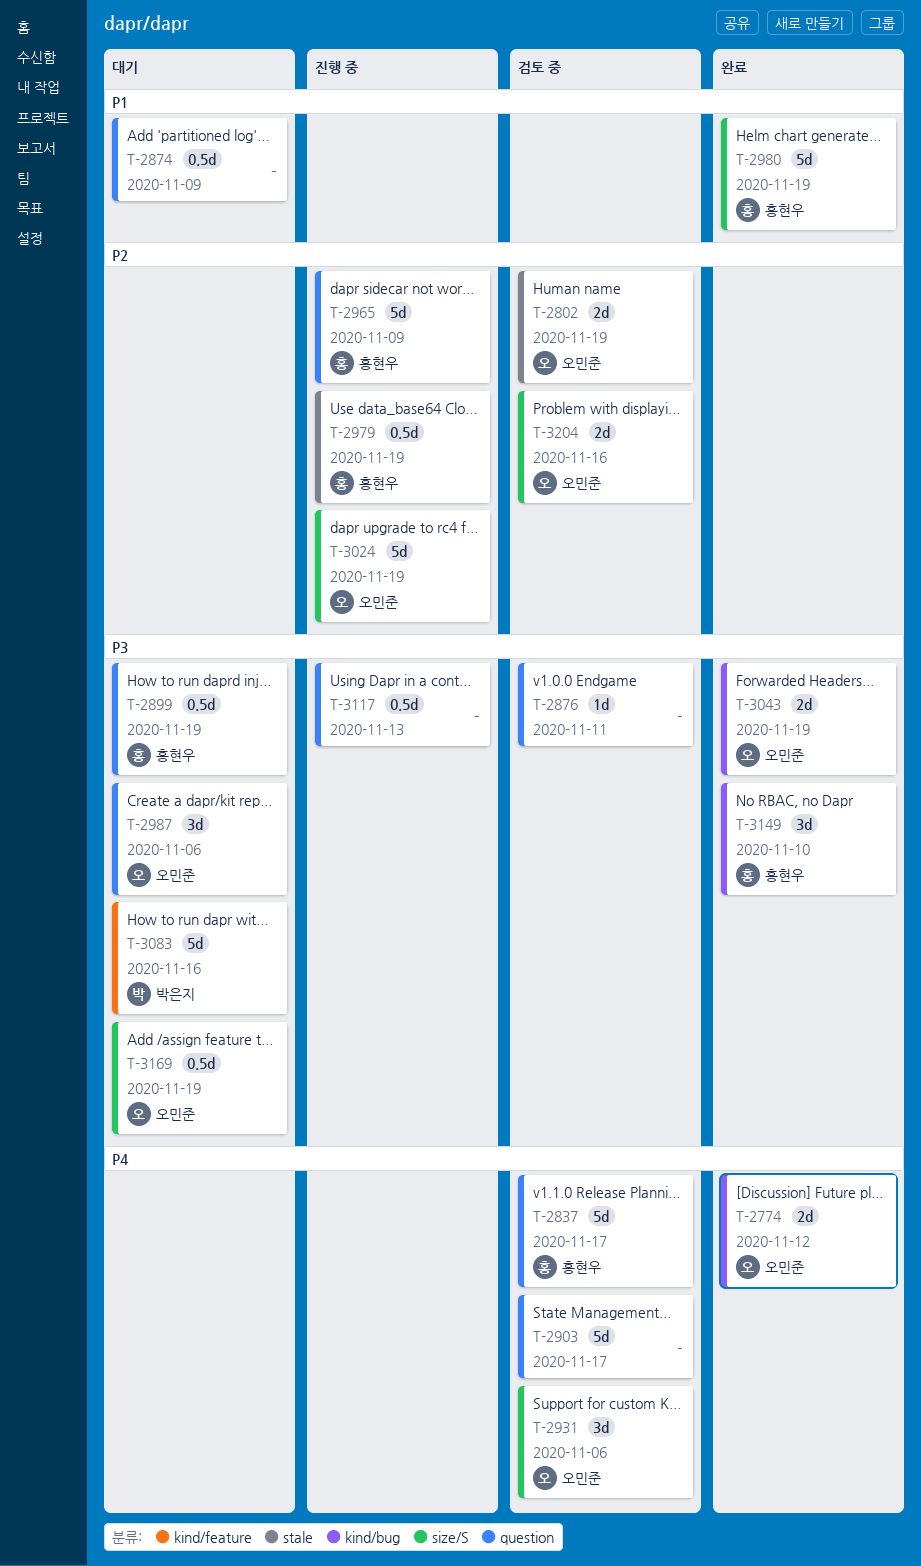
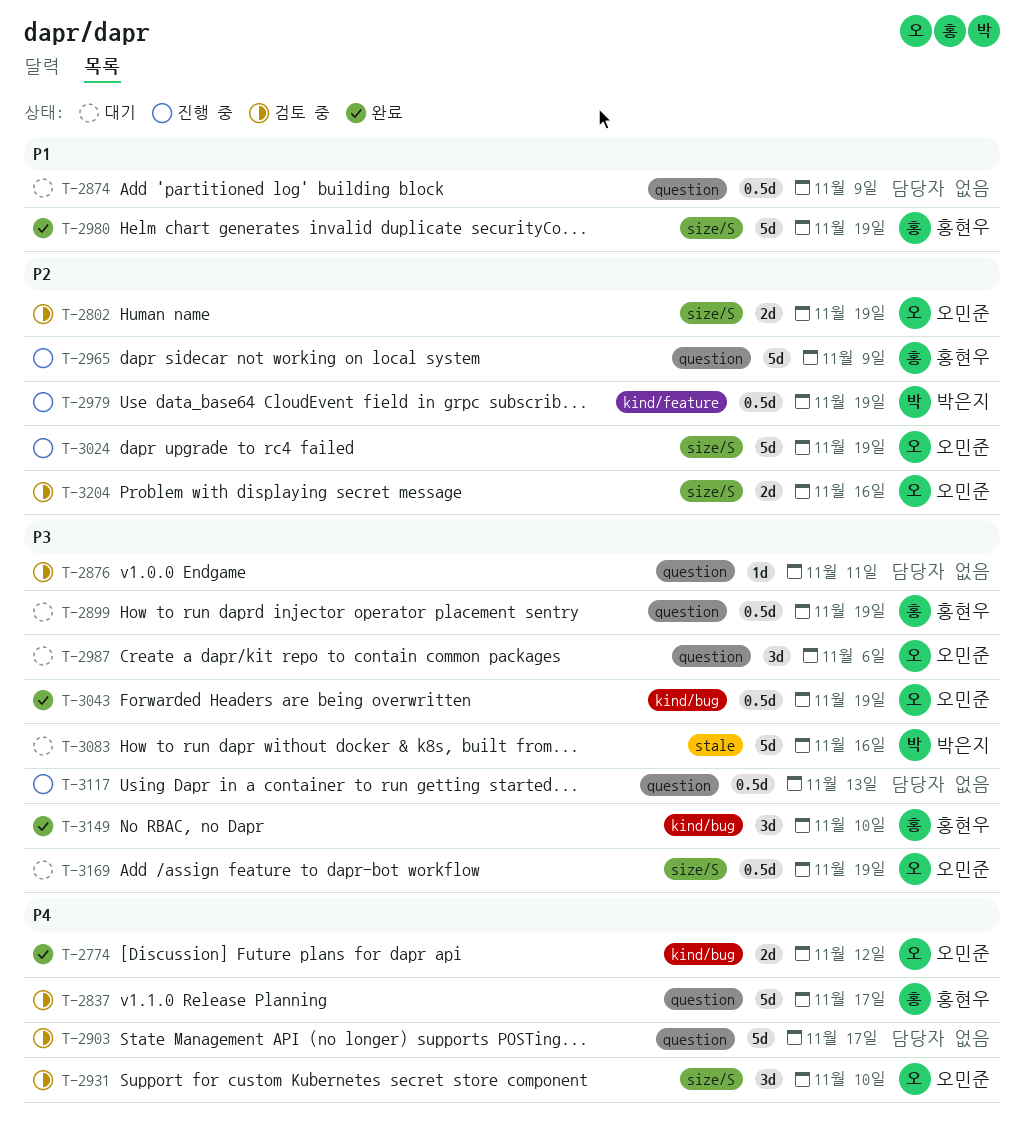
T-2802, label: stale -> size/S
T-2931, due: Nov 6 -> Nov 10
T-2979, owner: 홍현우 -> 박은지
T-2979, label: stale -> kind/feature
T-3043, estimate: 2d -> 0.5d
T-3083, label: kind/feature -> stale

